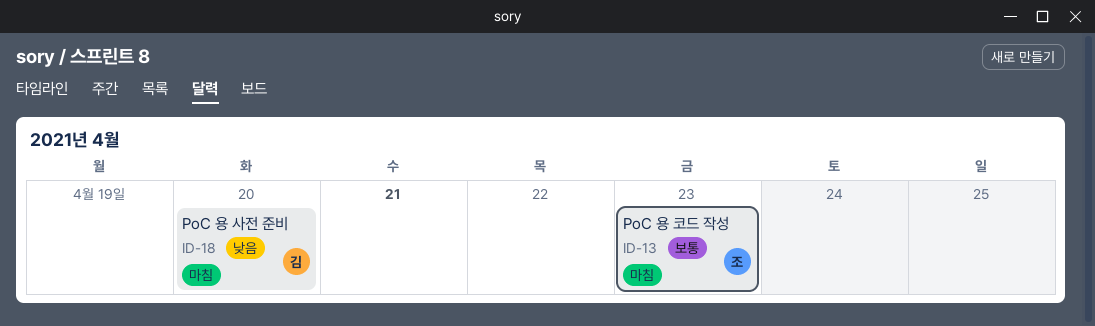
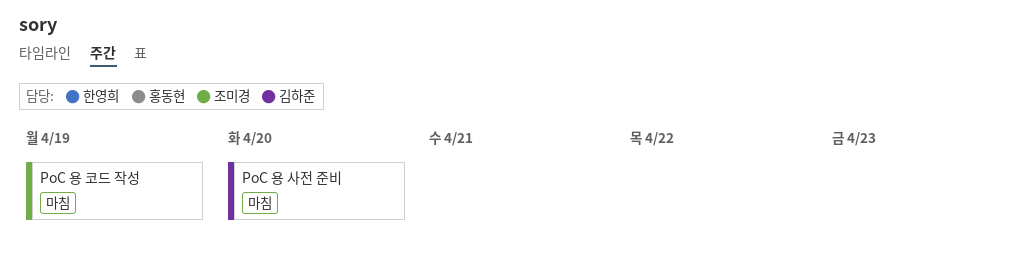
PoC 용 코드 작성, due: Apr 23 -> Apr 19

